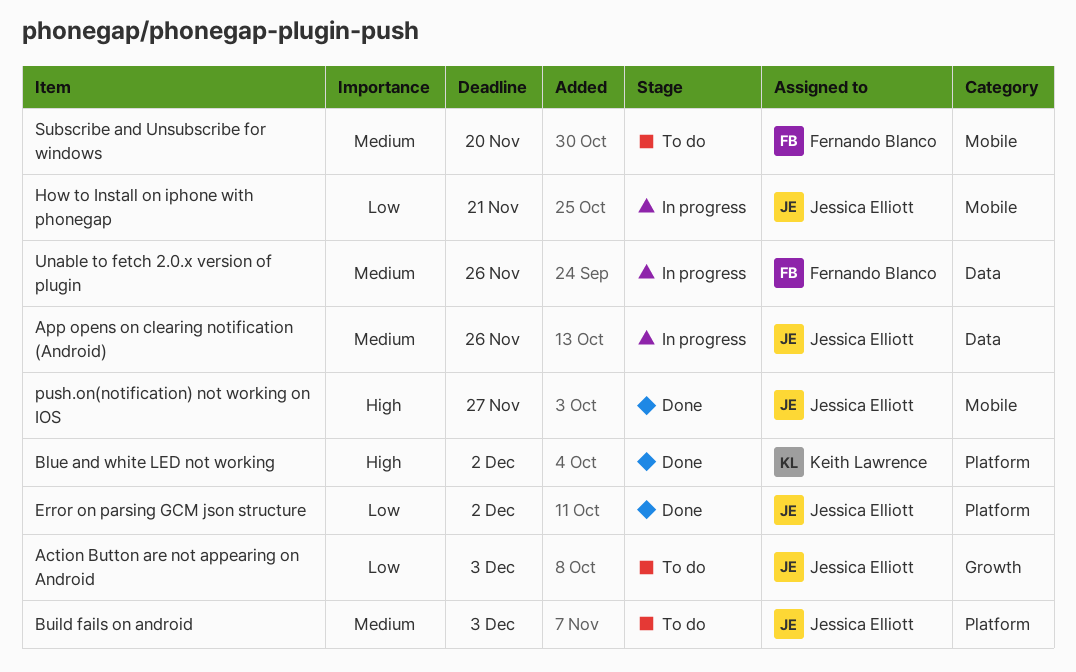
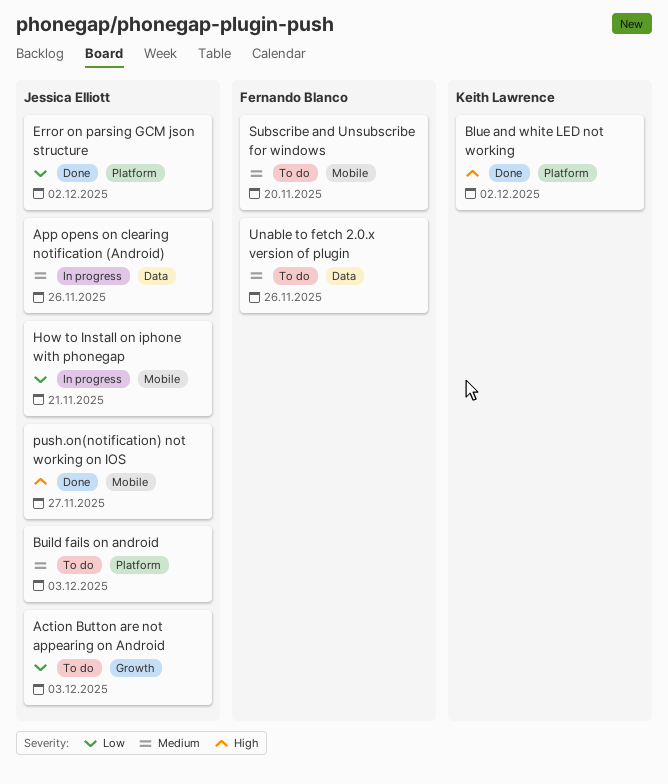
Unable to fetch 2.0.x version of plugin, status: In progress -> To do

